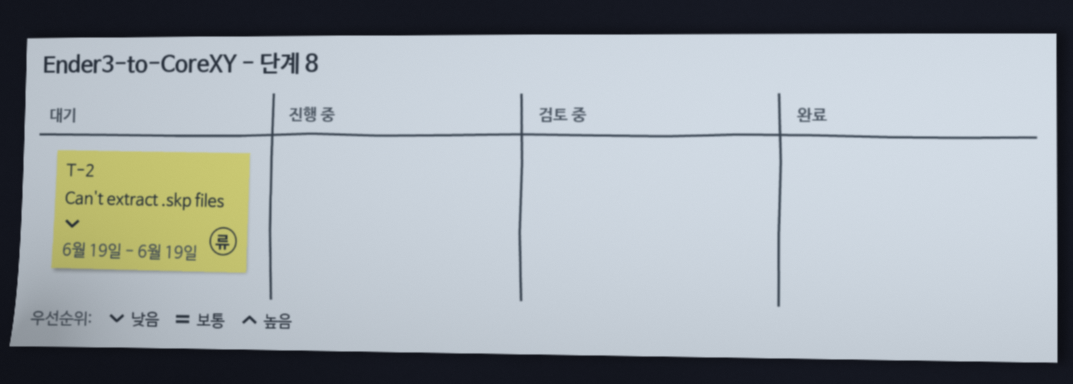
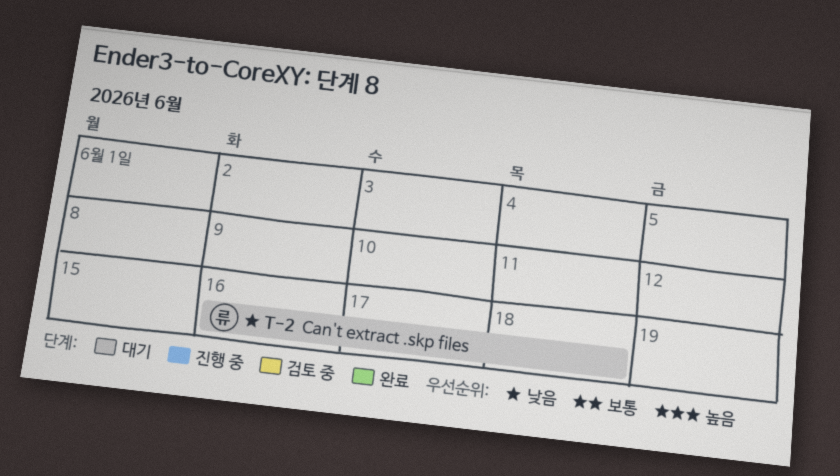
T-2, start: Jun 19 -> Jun 16
T-2, due: Jun 19 -> Jun 18

